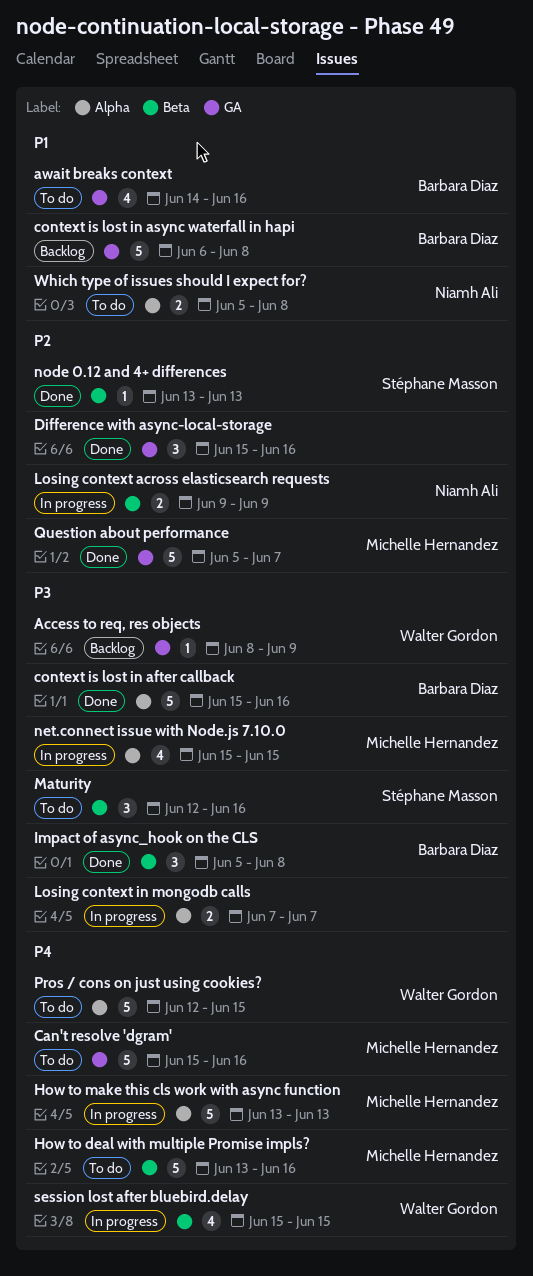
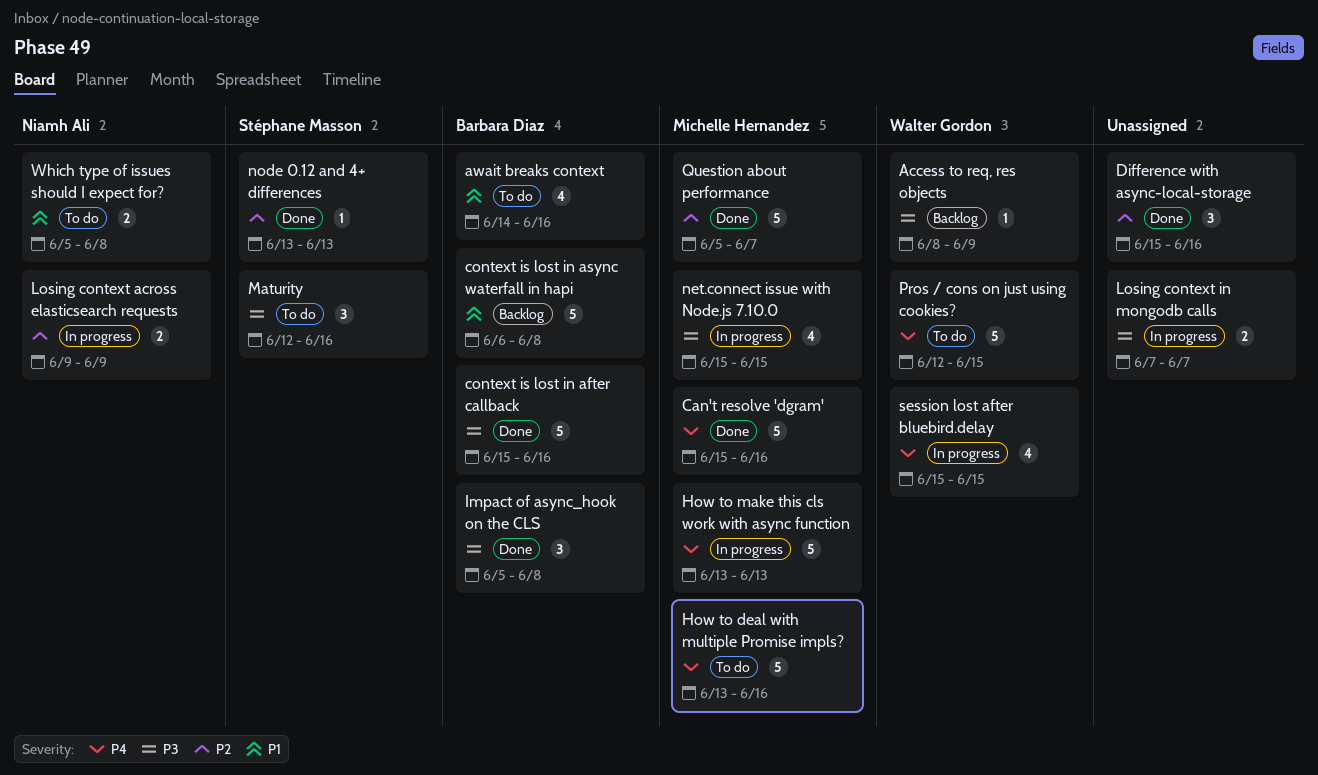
Can't resolve 'dgram', status: To do -> Done

